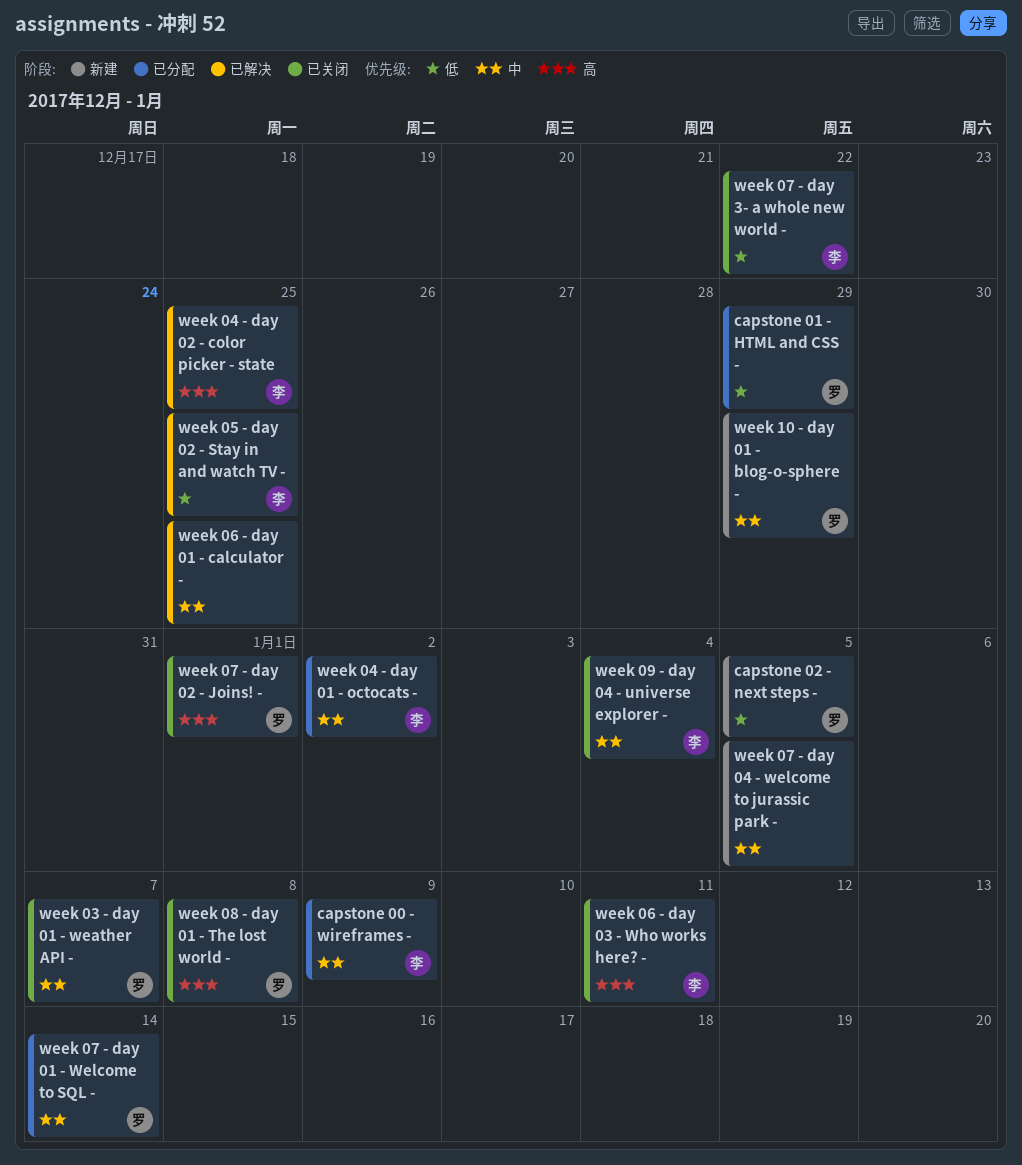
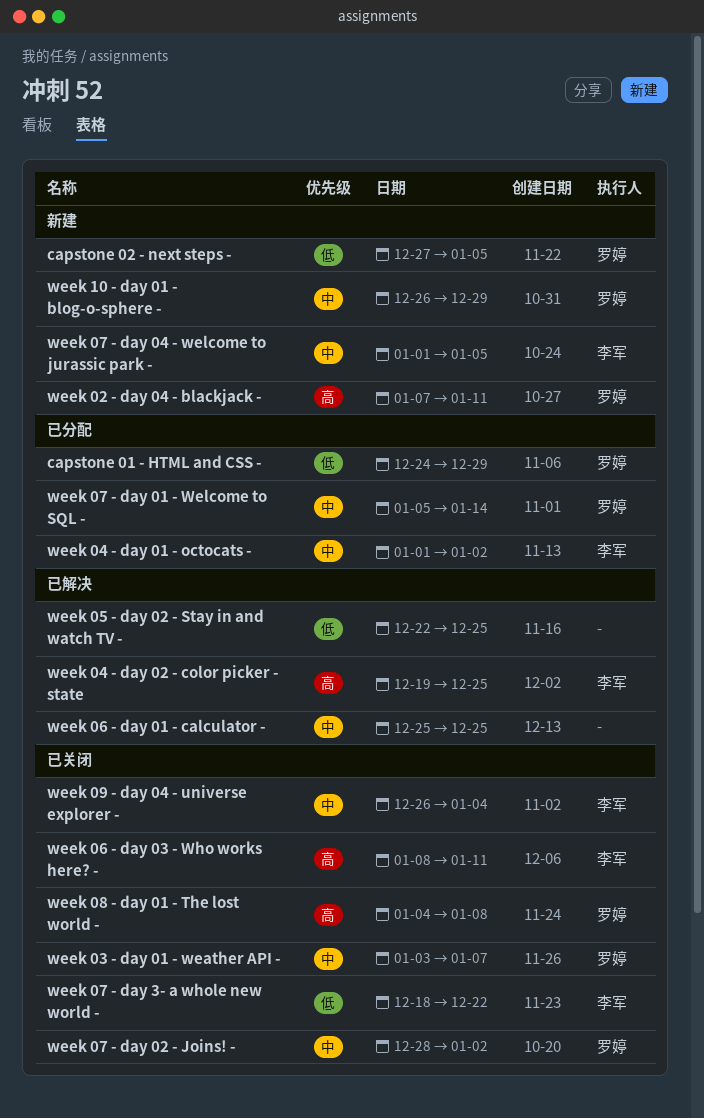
capstone 00 - wireframes -: present -> none
week 02 - day 04 - blackjack -: none -> present
week 05 - day 02 - Stay in and watch TV -, owner: 李军 -> none
week 07 - day 02 - Joins! -, priority: 高 -> 中
week 07 - day 02 - Joins! -, due: Jan 1 -> Jan 2
week 07 - day 04 - welcome to jurassic park -, owner: none -> 李军

